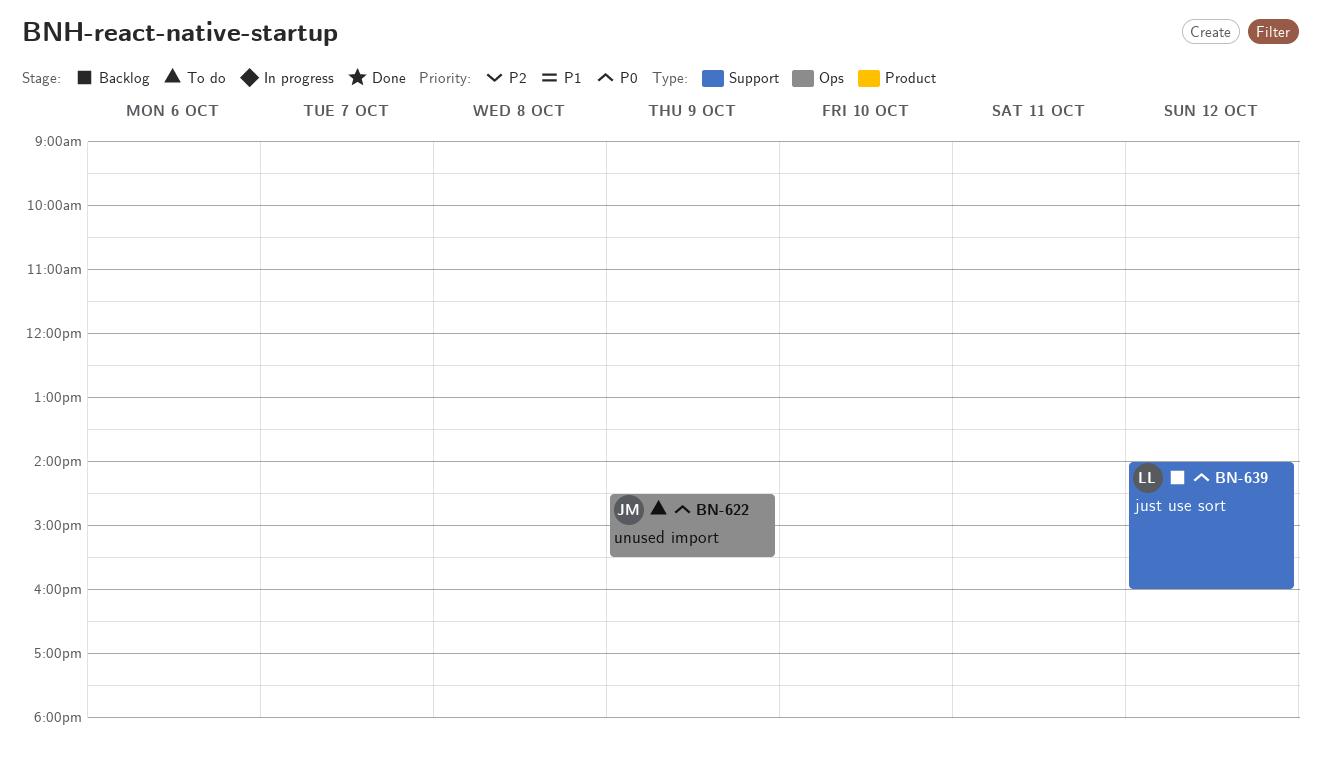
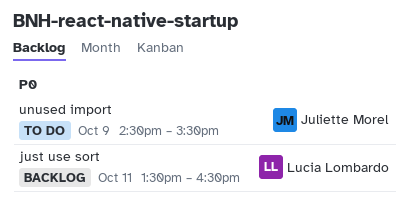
just use sort, day: Oct 12 -> Oct 11
just use sort, begins: 14:00 -> 13:30
just use sort, ends: 16:00 -> 16:30

